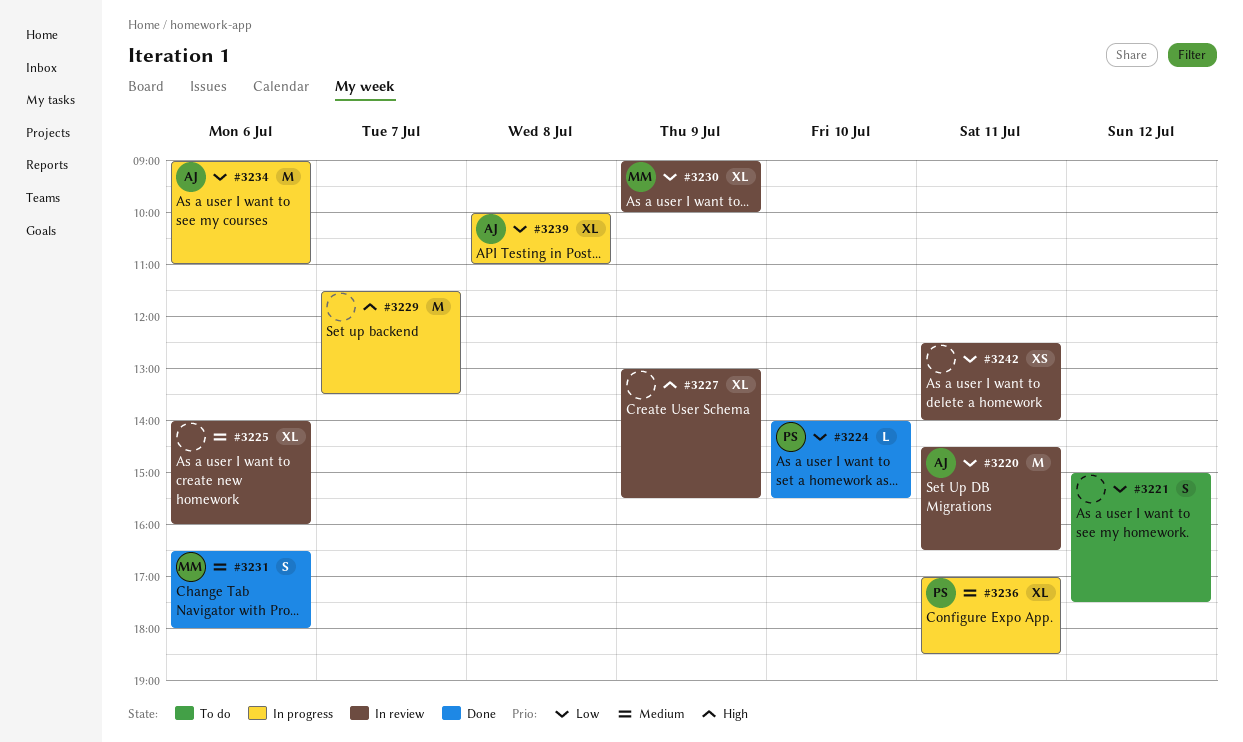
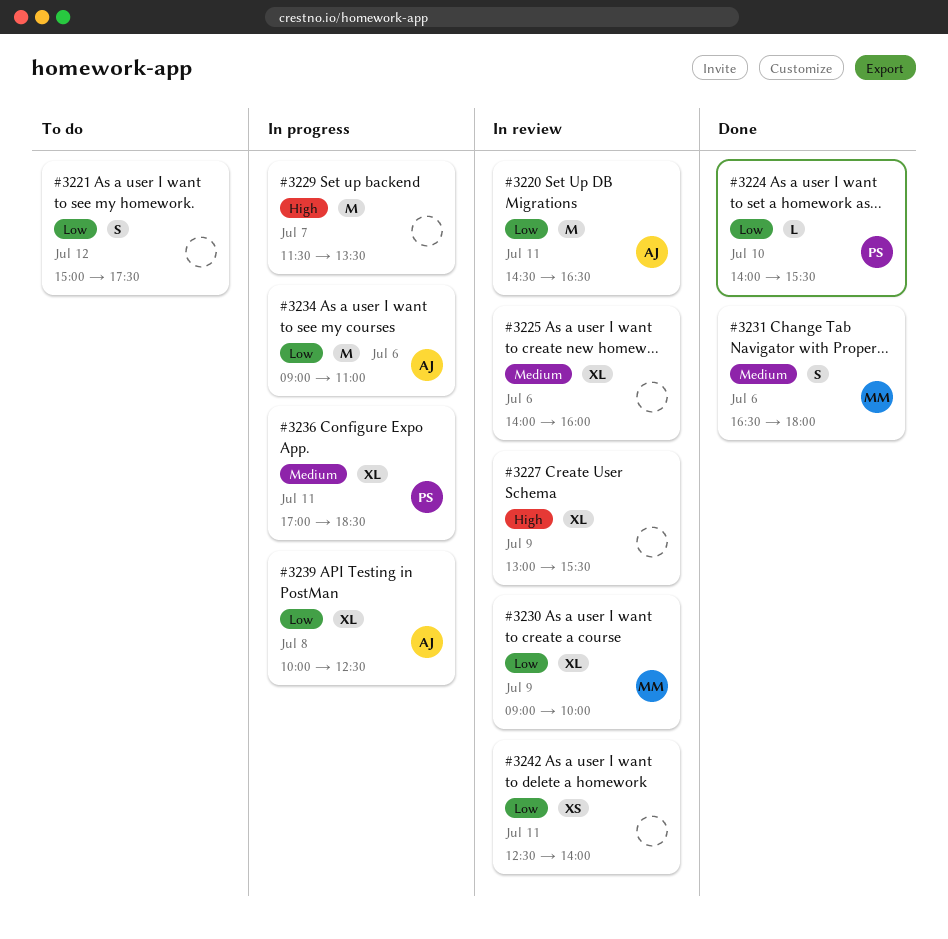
#3239, ends: 11:00 -> 12:30

